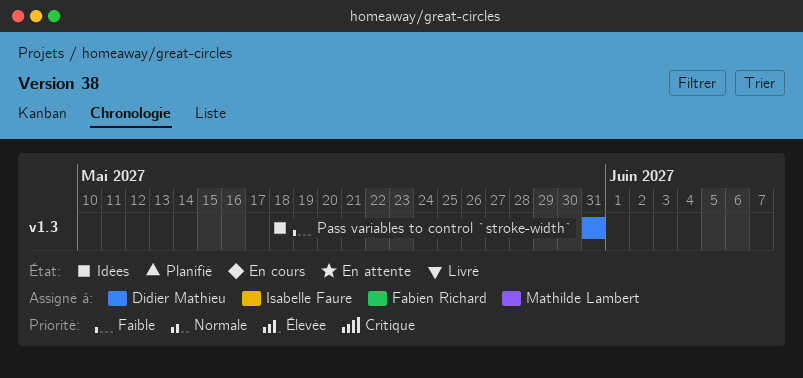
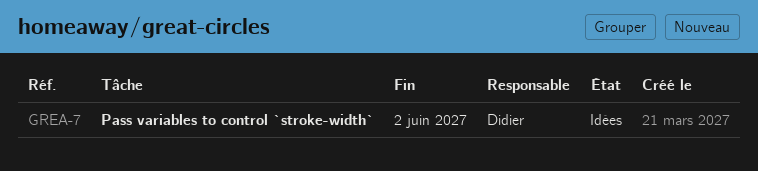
Pass variables to control `stroke-width`, due: May 31 -> Jun 2

